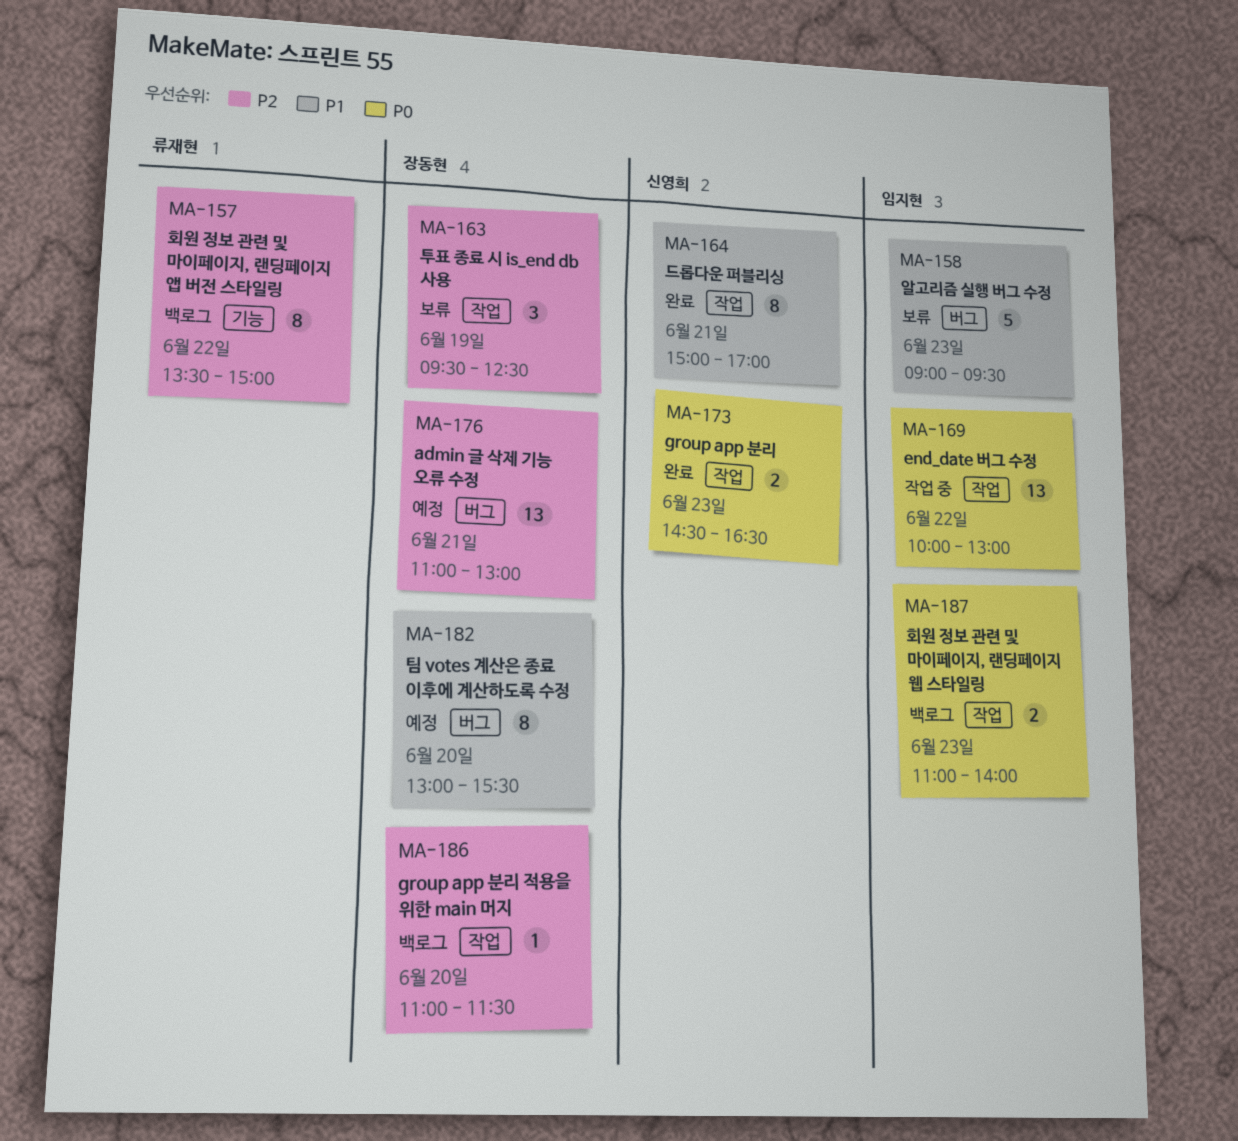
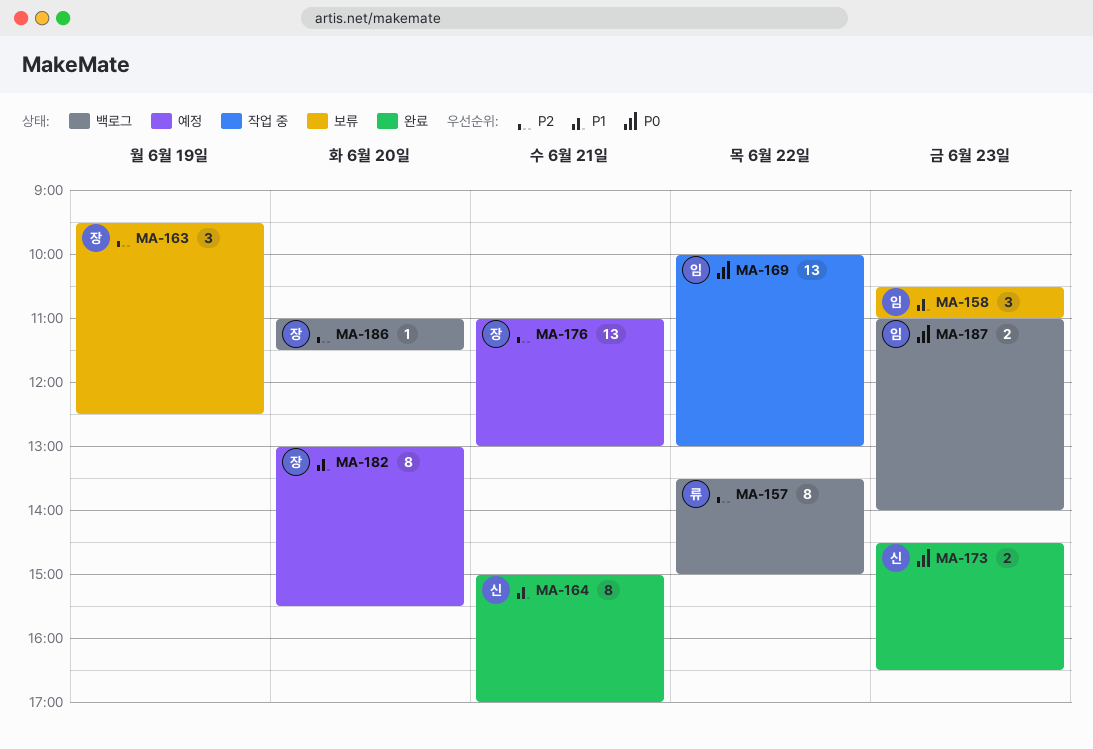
MA-158, estimate: 5 -> 3
MA-158, begins: 09:00 -> 10:30
MA-158, ends: 09:30 -> 11:00

